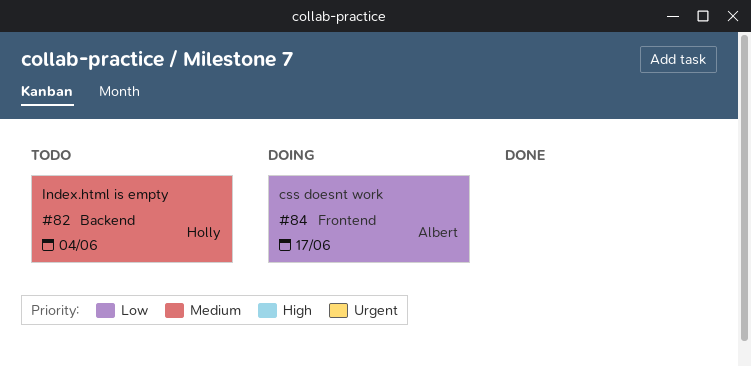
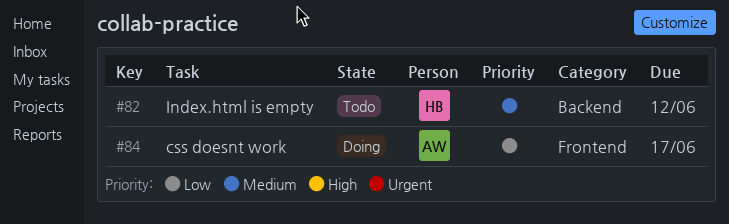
#82, due: Jun 4 -> Jun 12

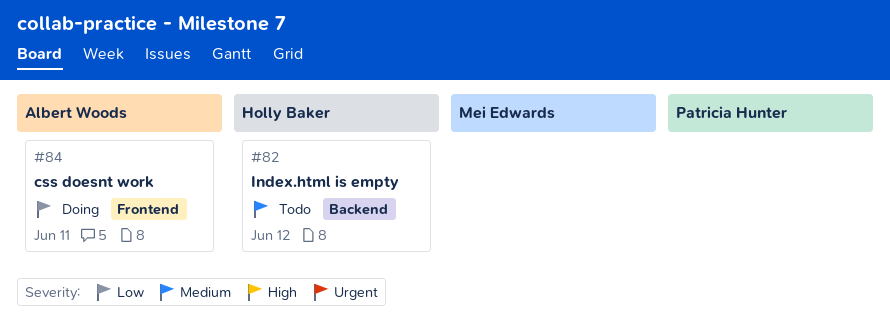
#84, due: Jun 17 -> Jun 11

